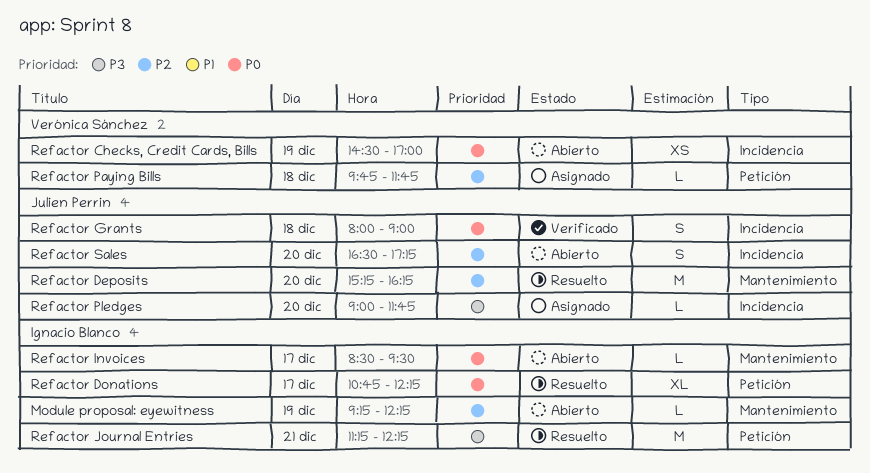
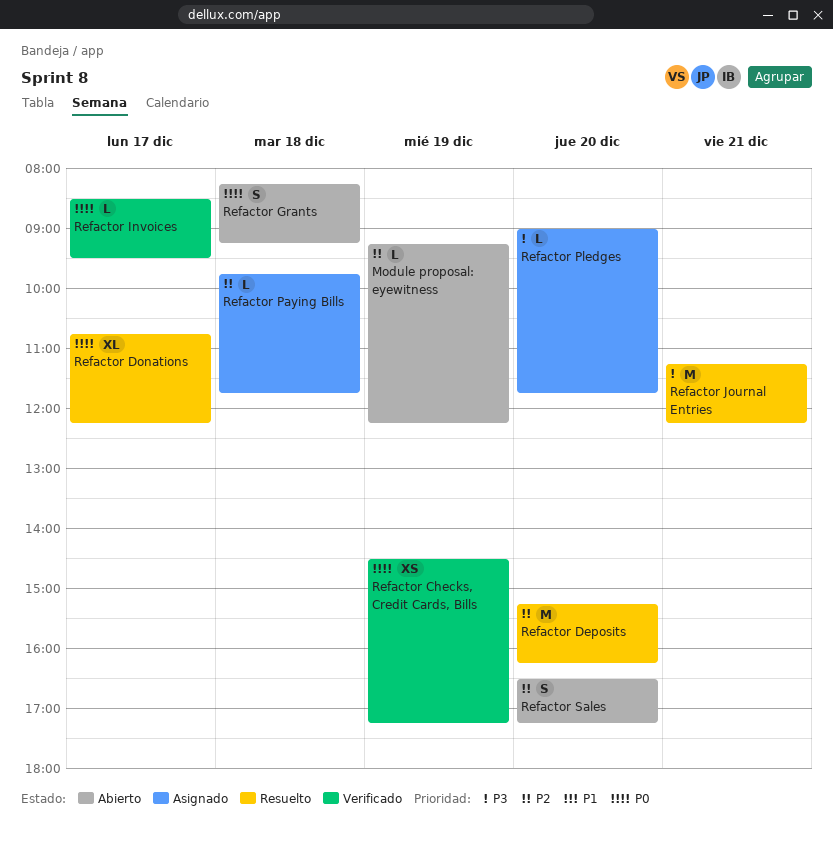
Refactor Checks, Credit Cards, Bills, status: Abierto -> Verificado
Refactor Checks, Credit Cards, Bills, ends: 17:00 -> 17:15
Refactor Grants, status: Verificado -> Abierto
Refactor Grants, begins: 08:00 -> 08:15
Refactor Grants, ends: 09:00 -> 09:15
Refactor Invoices, status: Abierto -> Verificado

